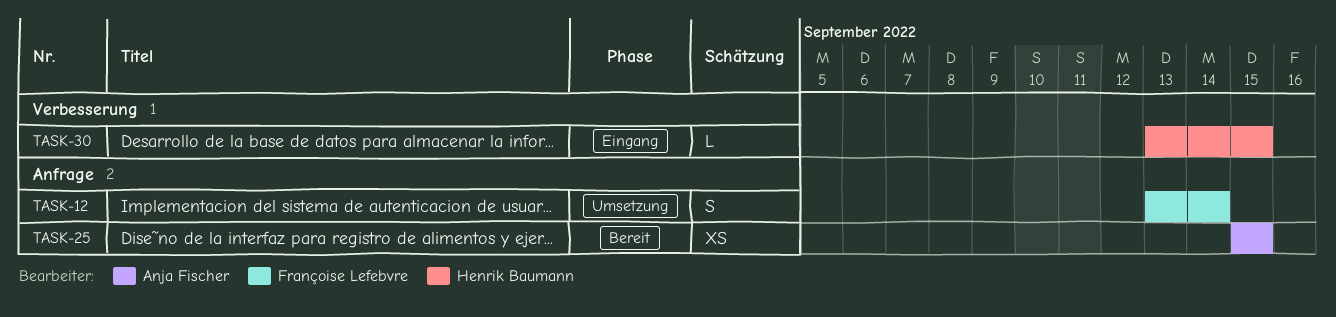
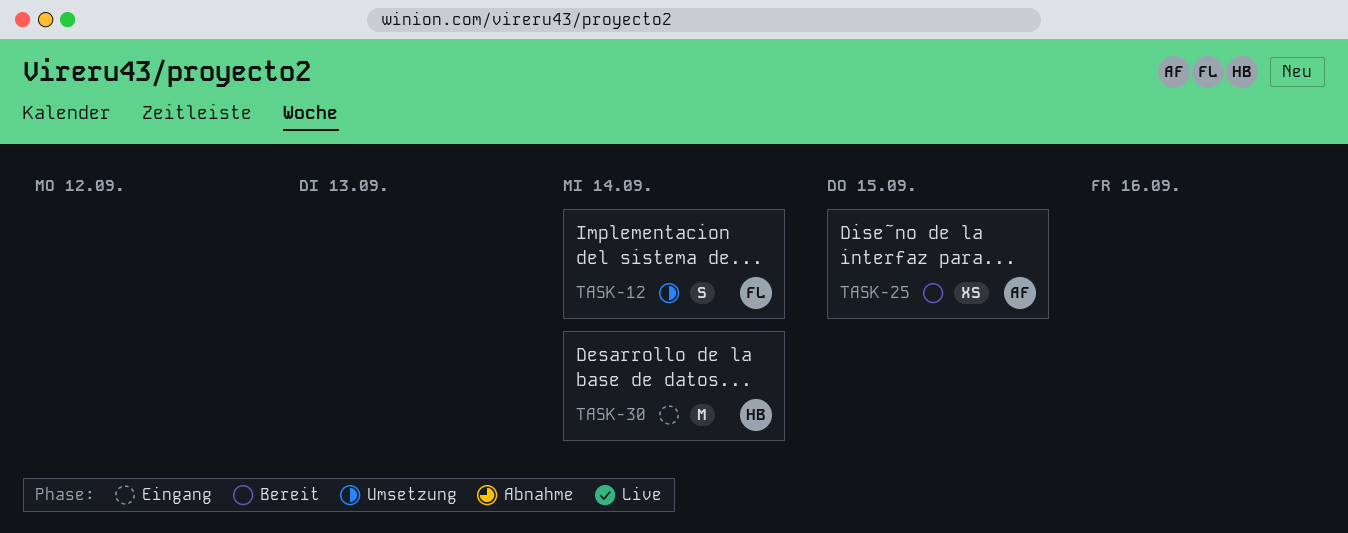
TASK-30, estimate: L -> M
TASK-30, due: Sep 15 -> Sep 14

